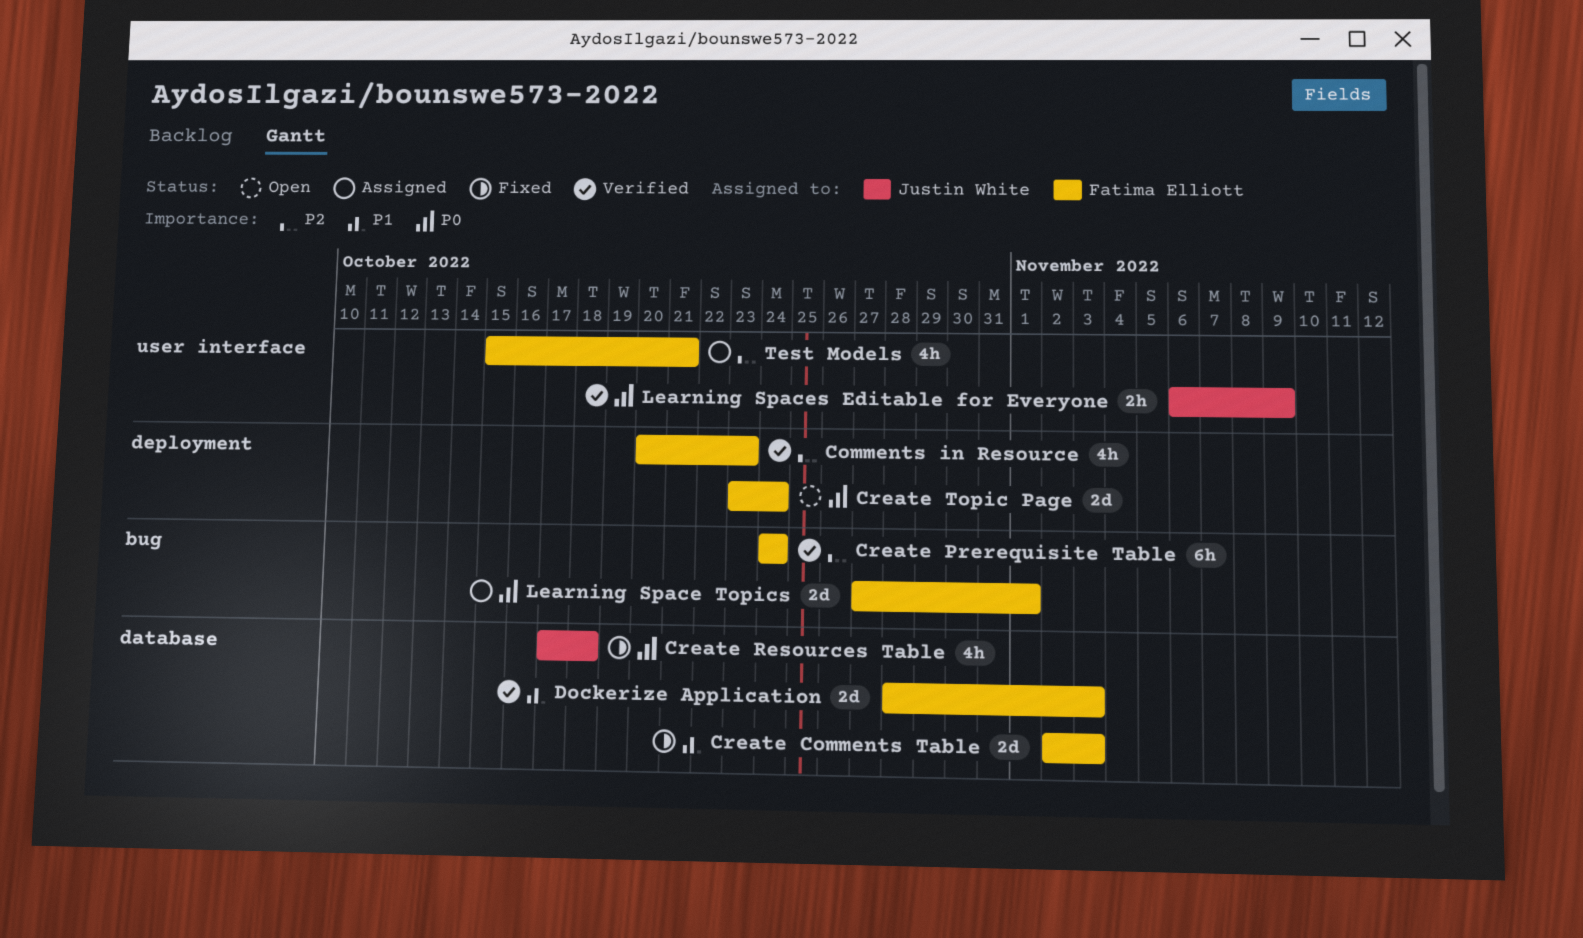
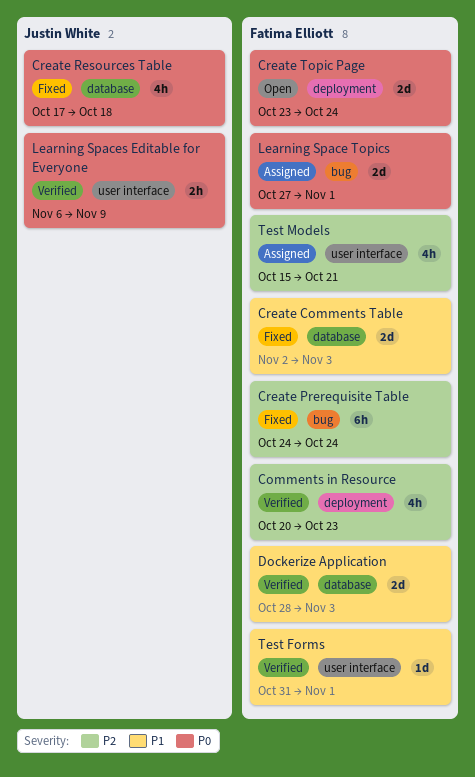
Create Prerequisite Table, status: Verified -> Fixed
Test Forms: none -> present

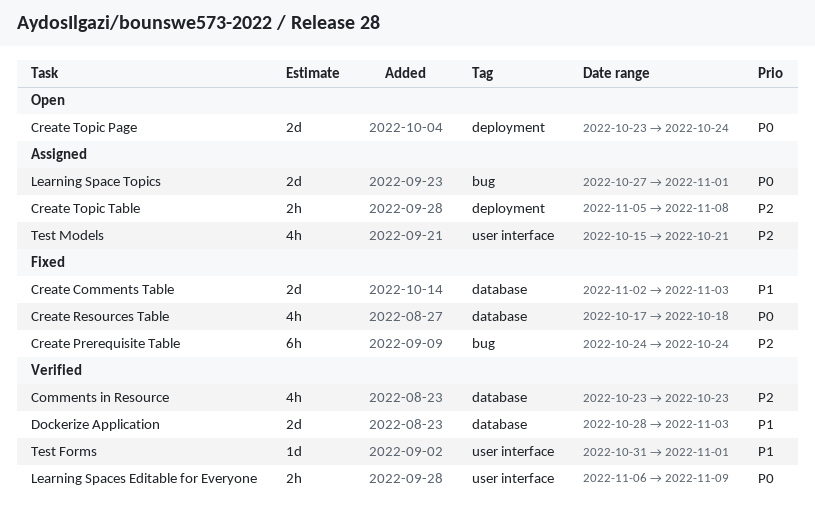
Comments in Resource, label: deployment -> database
Comments in Resource, start: Oct 20 -> Oct 23
Create Topic Table: none -> present

